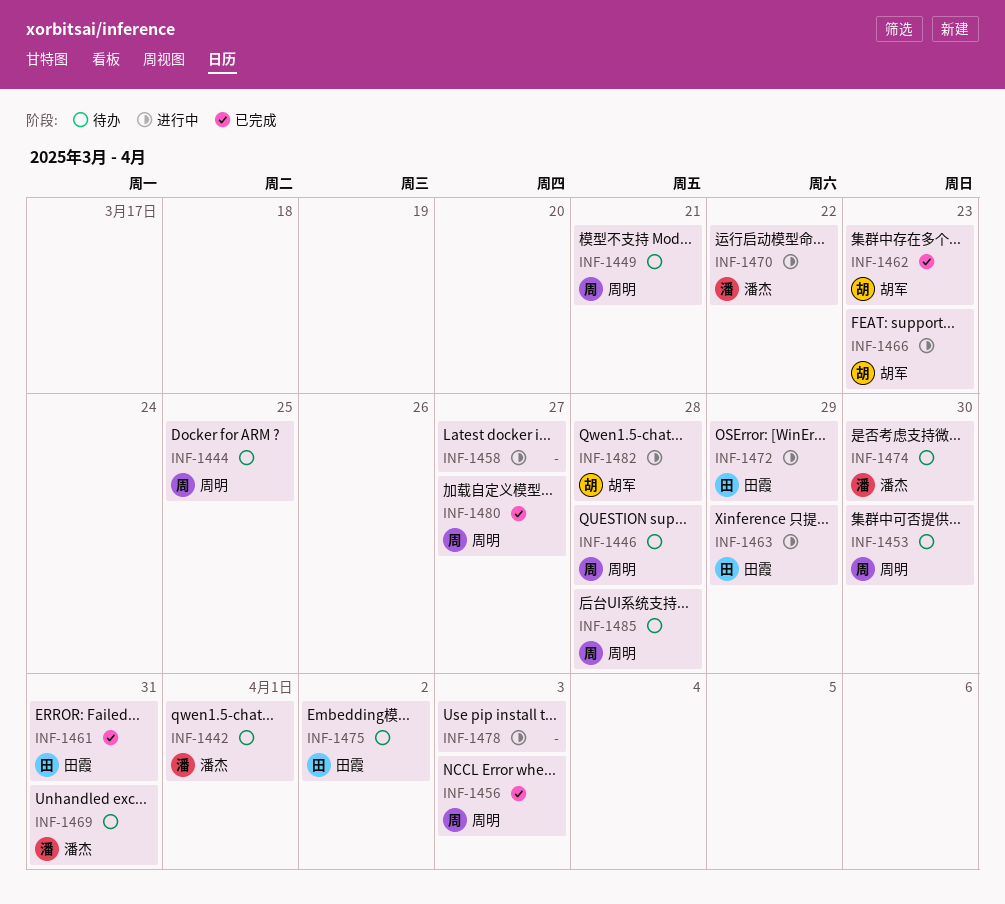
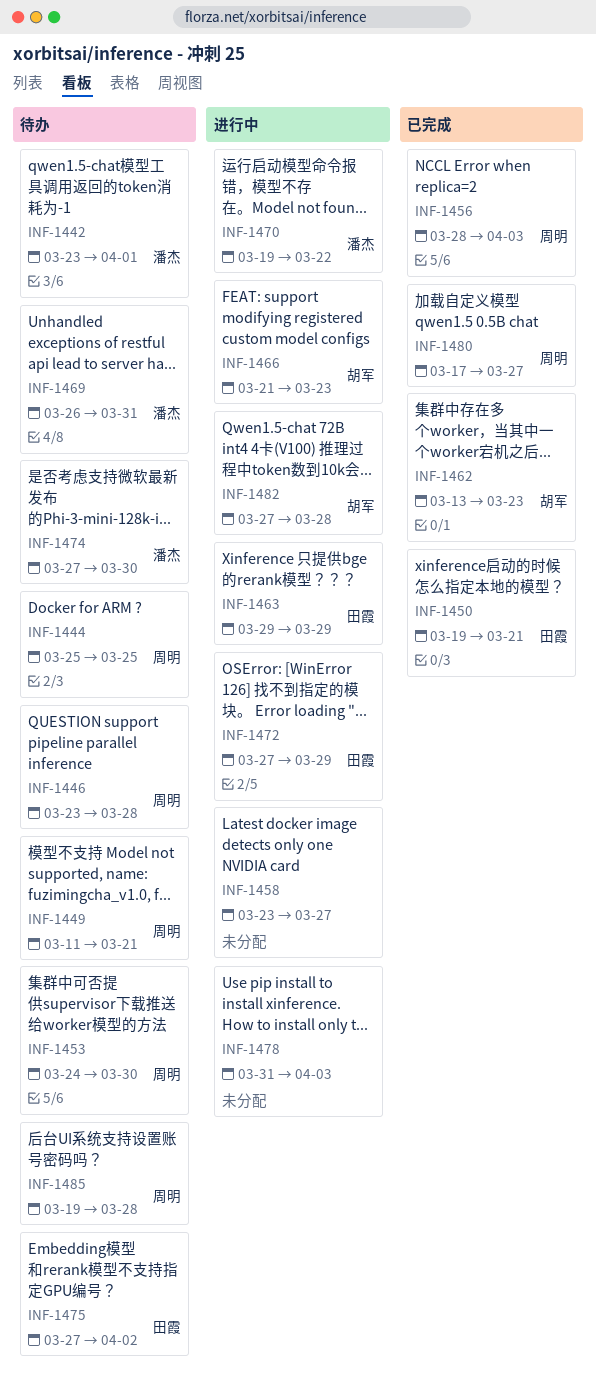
INF-1450: none -> present
INF-1461: present -> none

